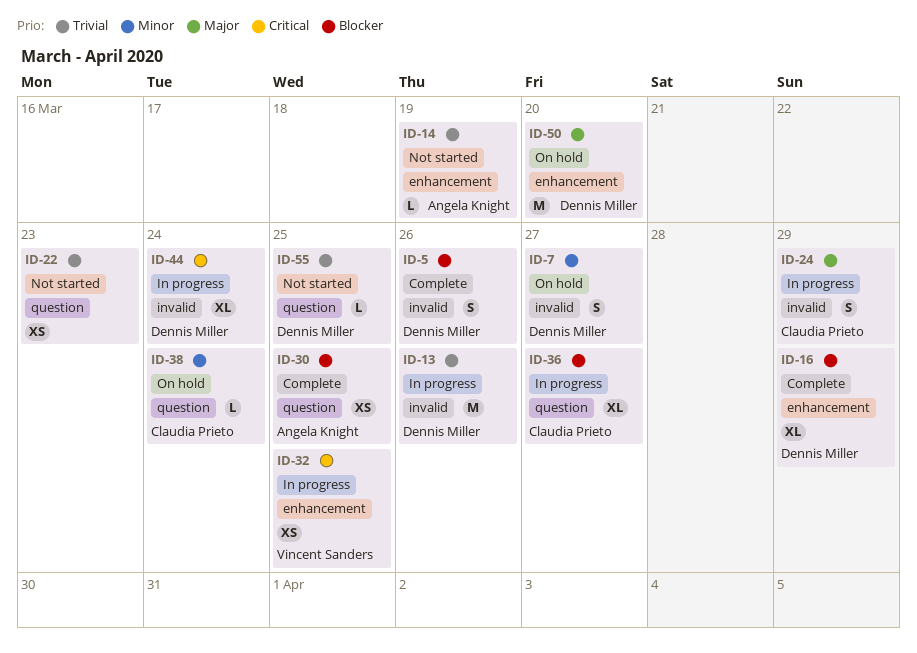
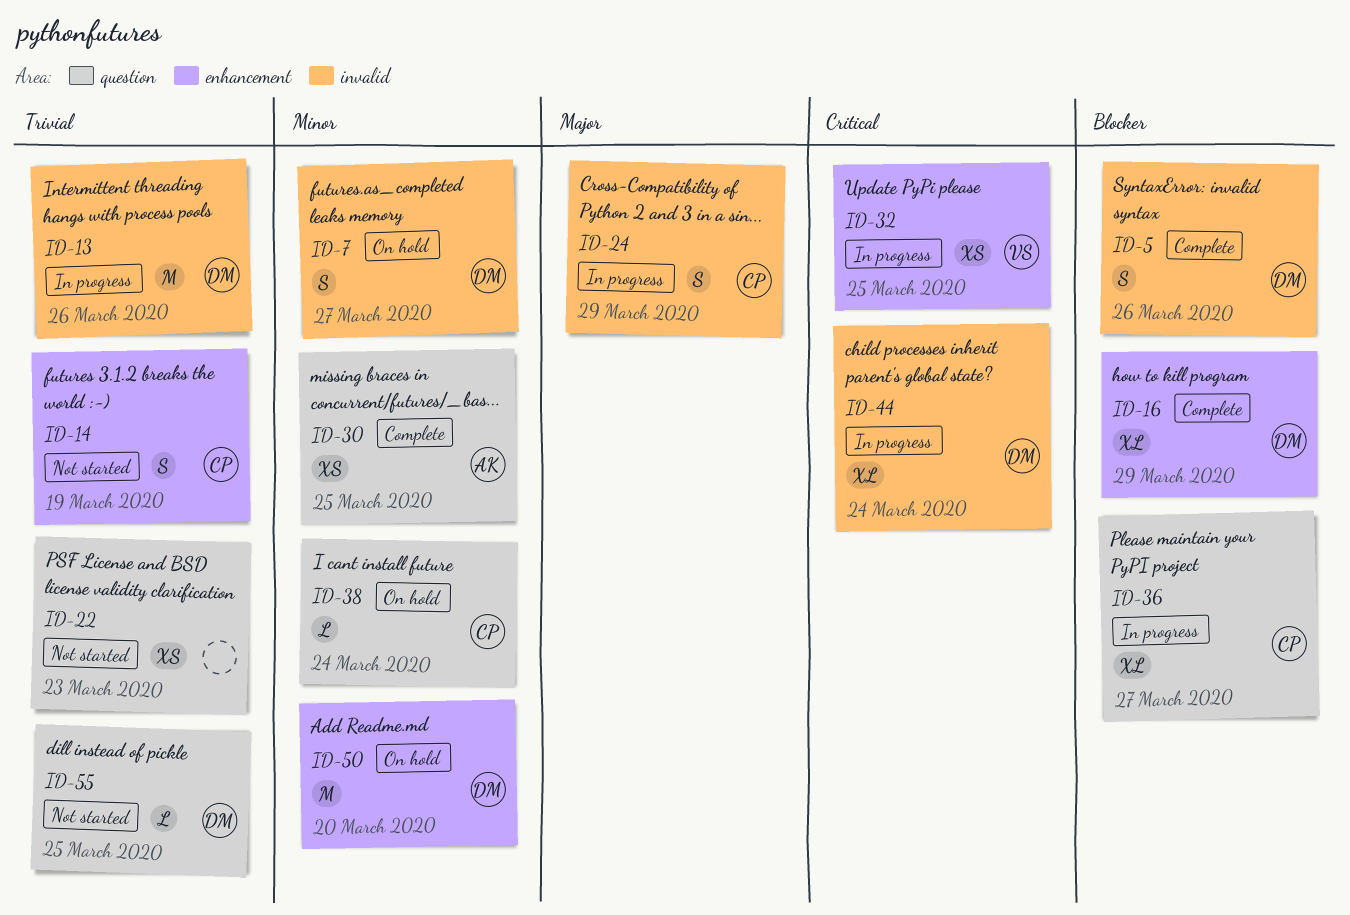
ID-14, owner: Angela Knight -> Claudia Prieto
ID-14, estimate: L -> S
ID-30, priority: Blocker -> Minor
ID-50, priority: Major -> Minor

